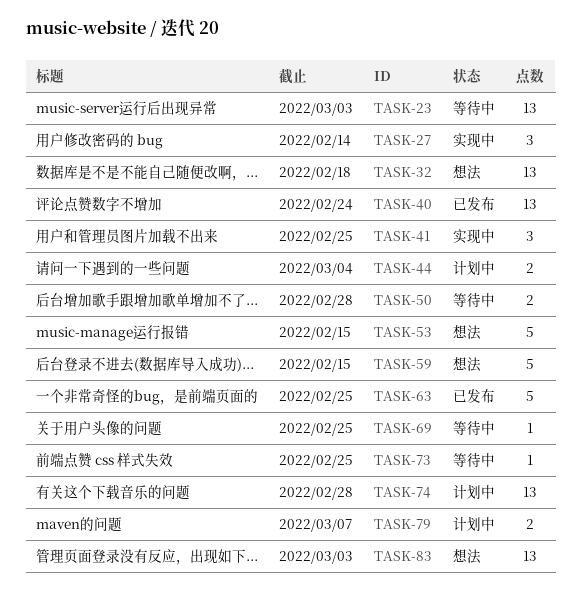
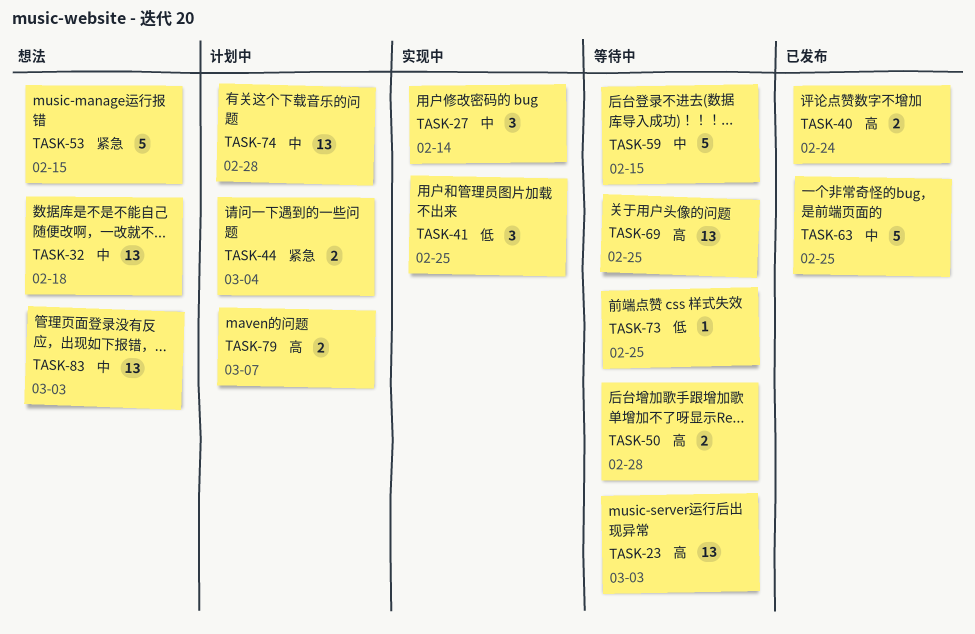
TASK-40, estimate: 13 -> 2
TASK-59, status: 想法 -> 等待中
TASK-69, estimate: 1 -> 13

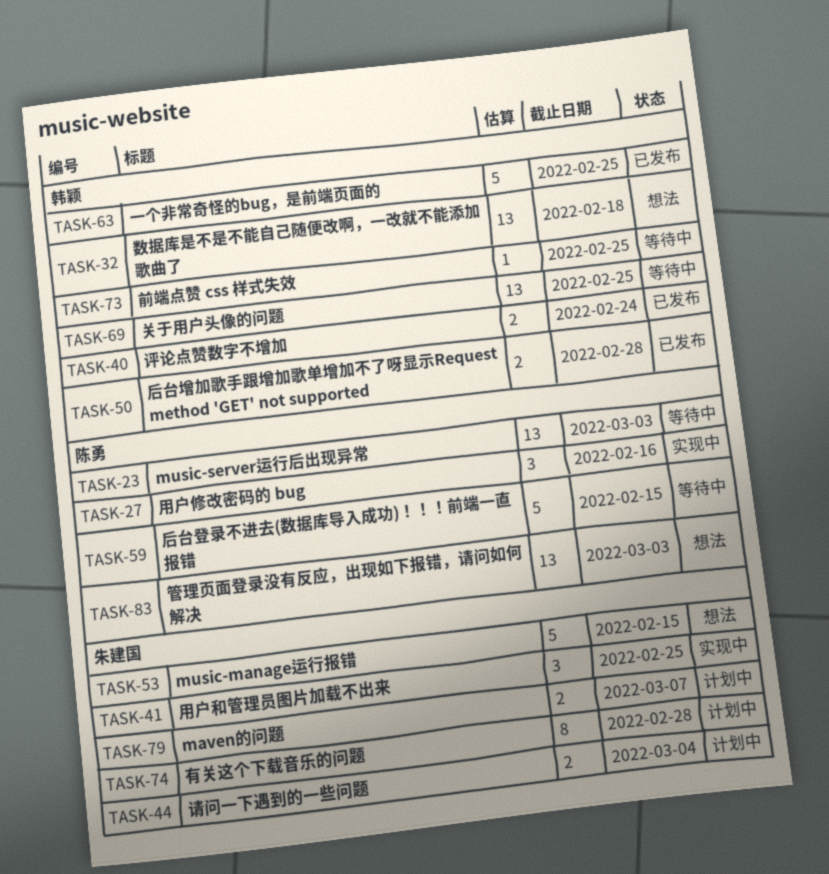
TASK-27, due: Feb 14 -> Feb 16
TASK-50, status: 等待中 -> 已发布
TASK-74, estimate: 13 -> 8

